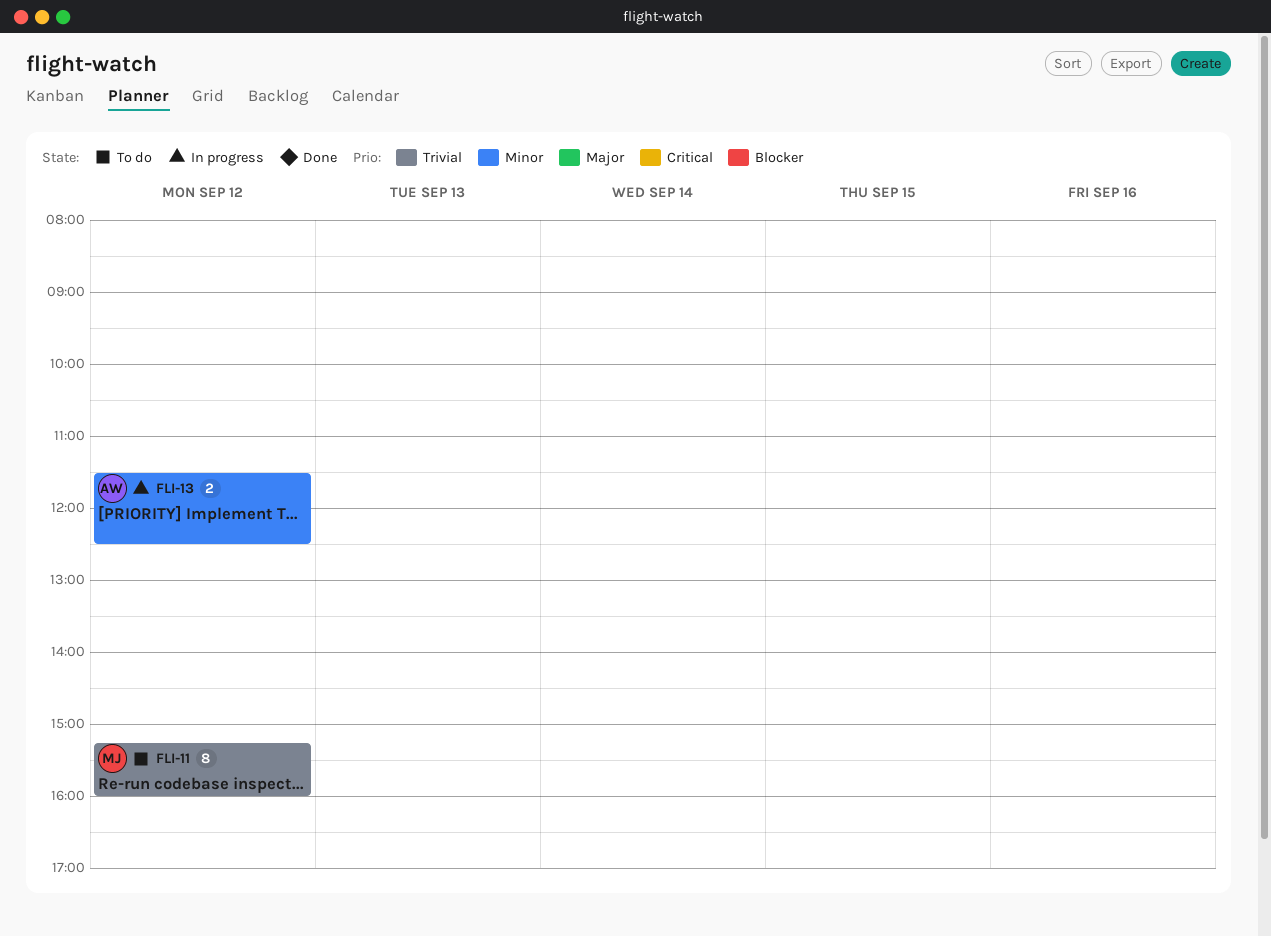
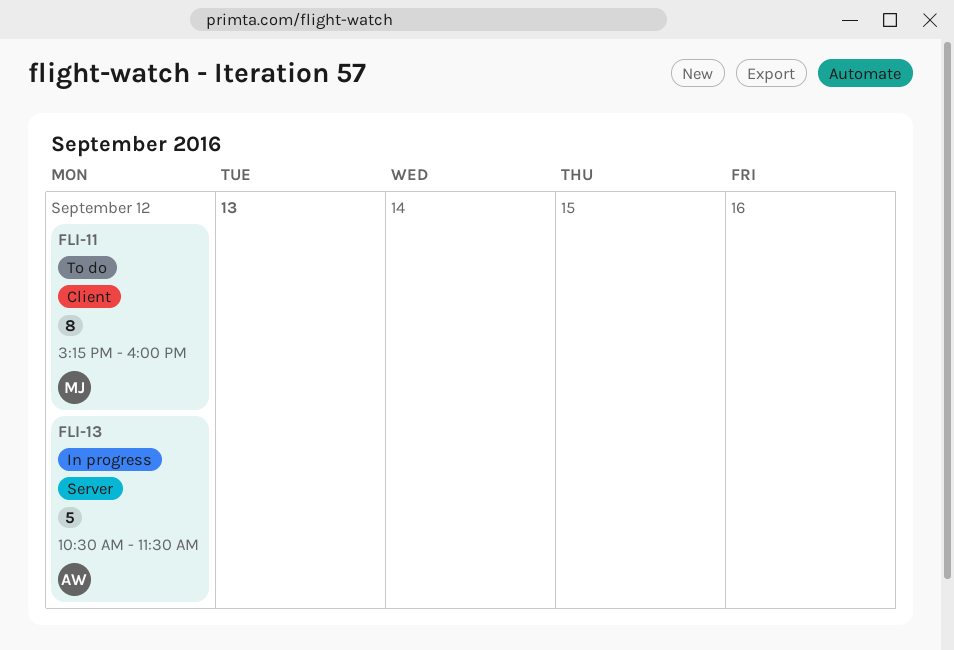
FLI-13, estimate: 2 -> 5
FLI-13, begins: 11:30 -> 10:30
FLI-13, ends: 12:30 -> 11:30

